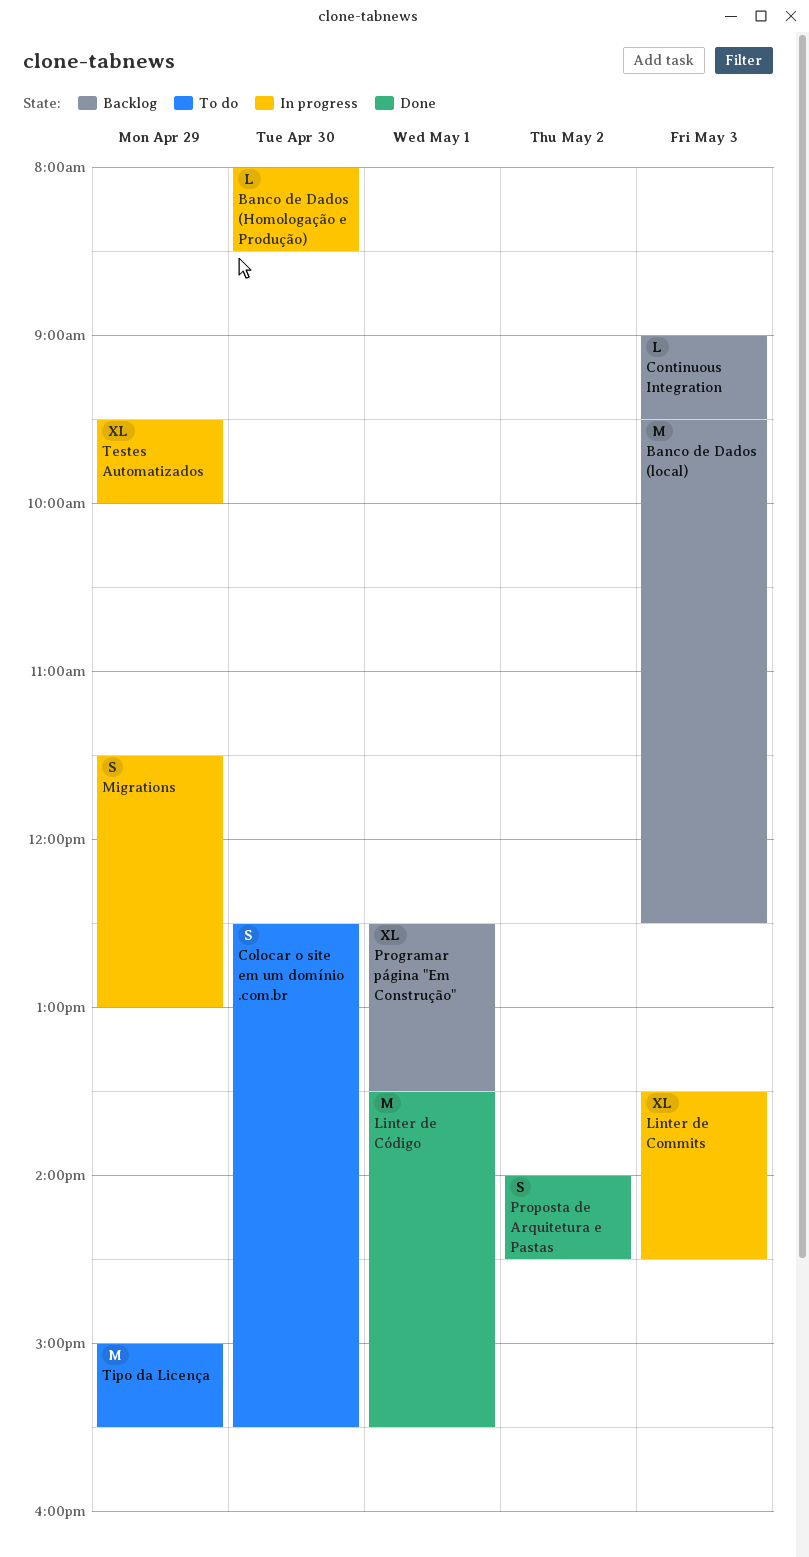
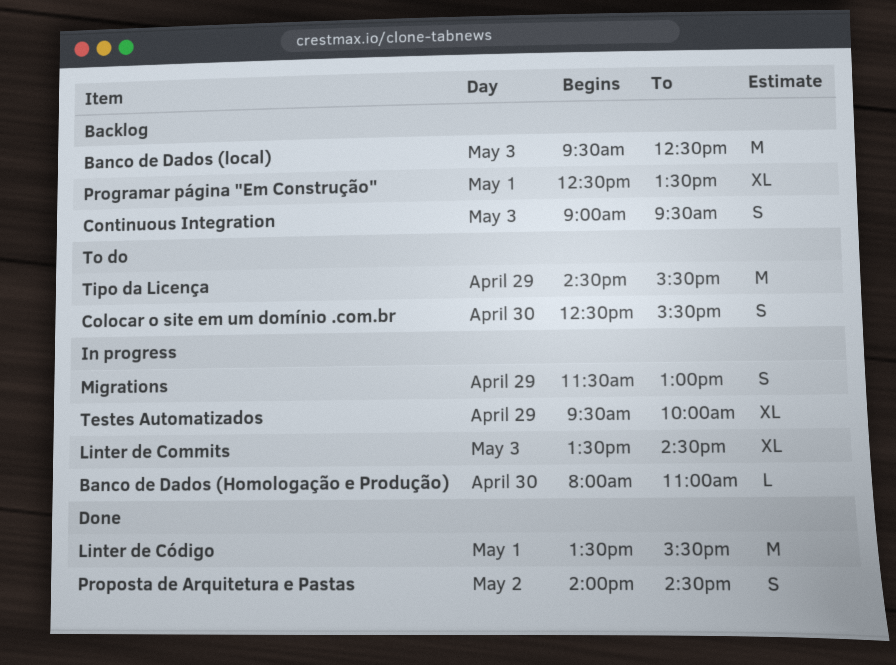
Banco de Dados (Homologação e Produção), ends: 08:30 -> 11:00
Continuous Integration, estimate: L -> S
Tipo da Licença, begins: 15:00 -> 14:30

